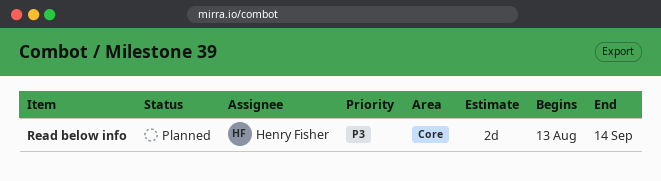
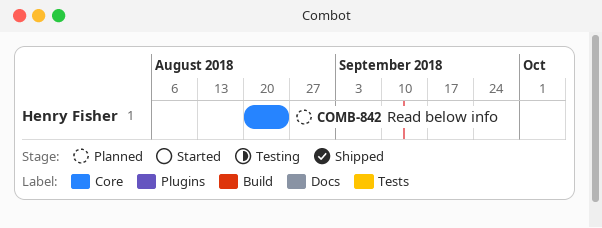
Read below info, start: Aug 13 -> Aug 20
Read below info, due: Sep 14 -> Aug 24

